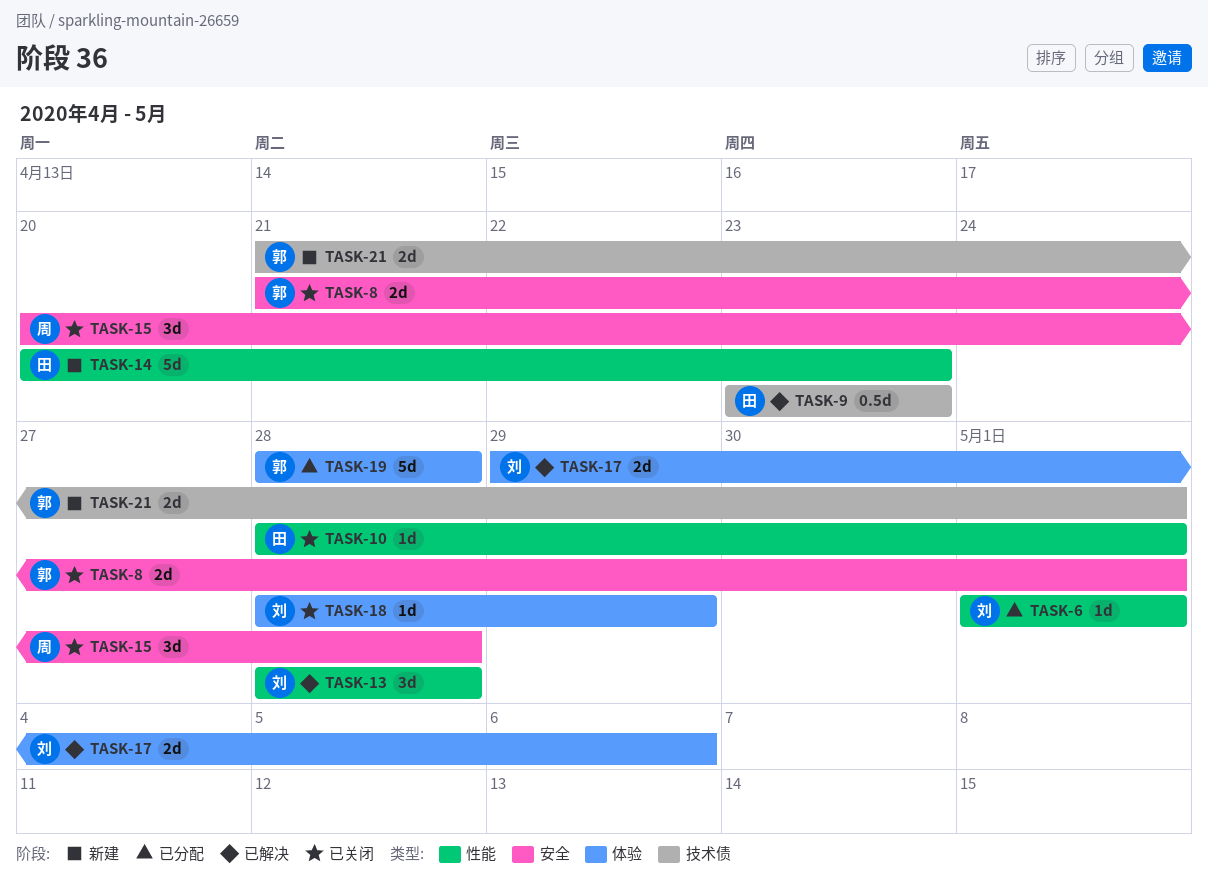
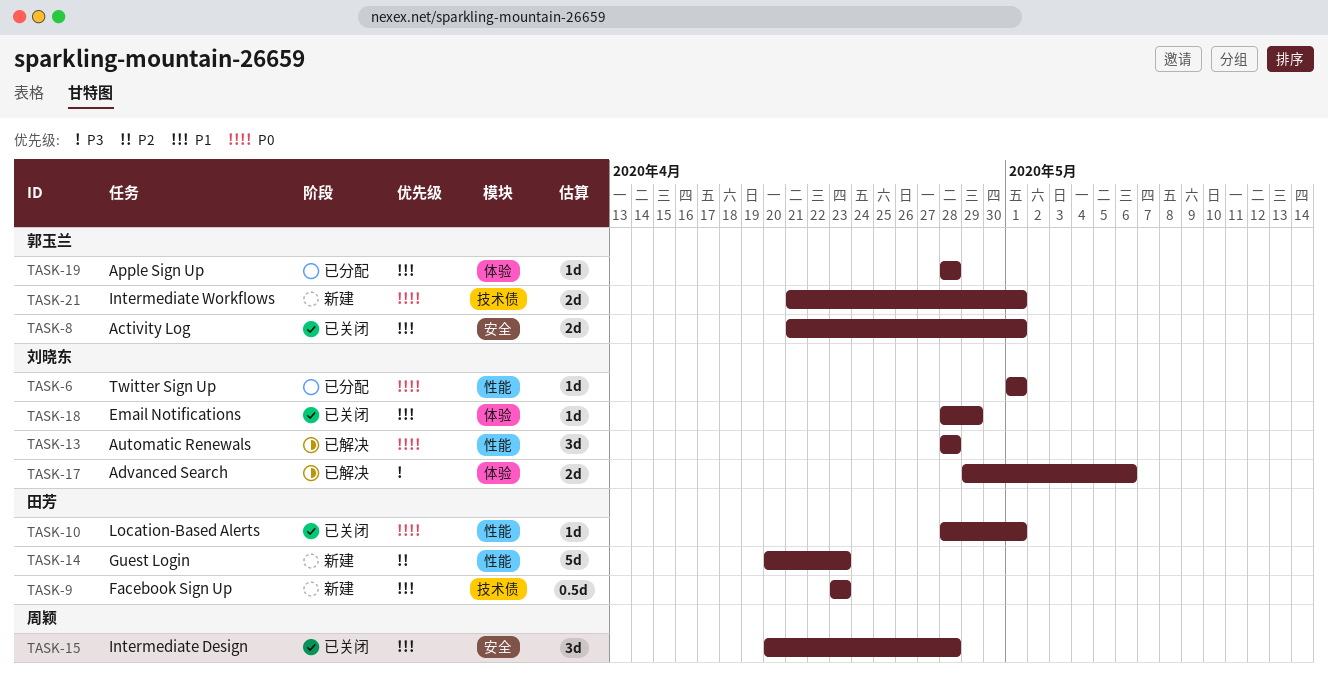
TASK-9, status: 已解决 -> 新建
TASK-19, estimate: 5d -> 1d

